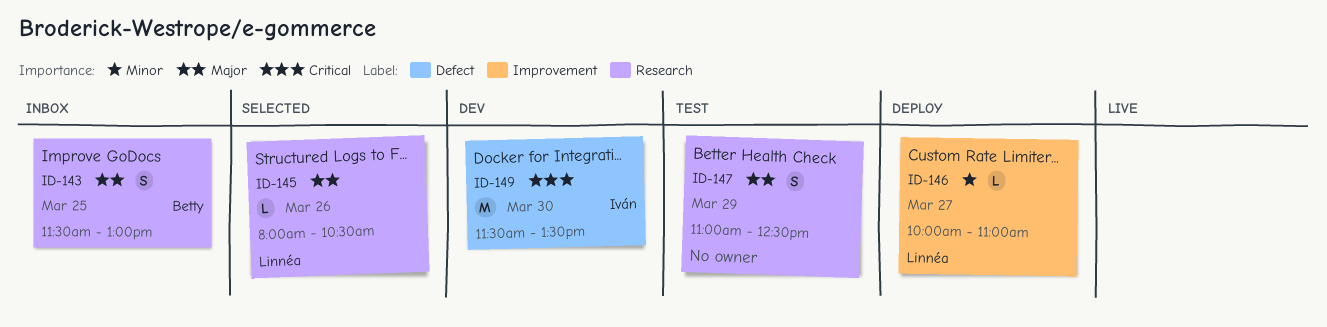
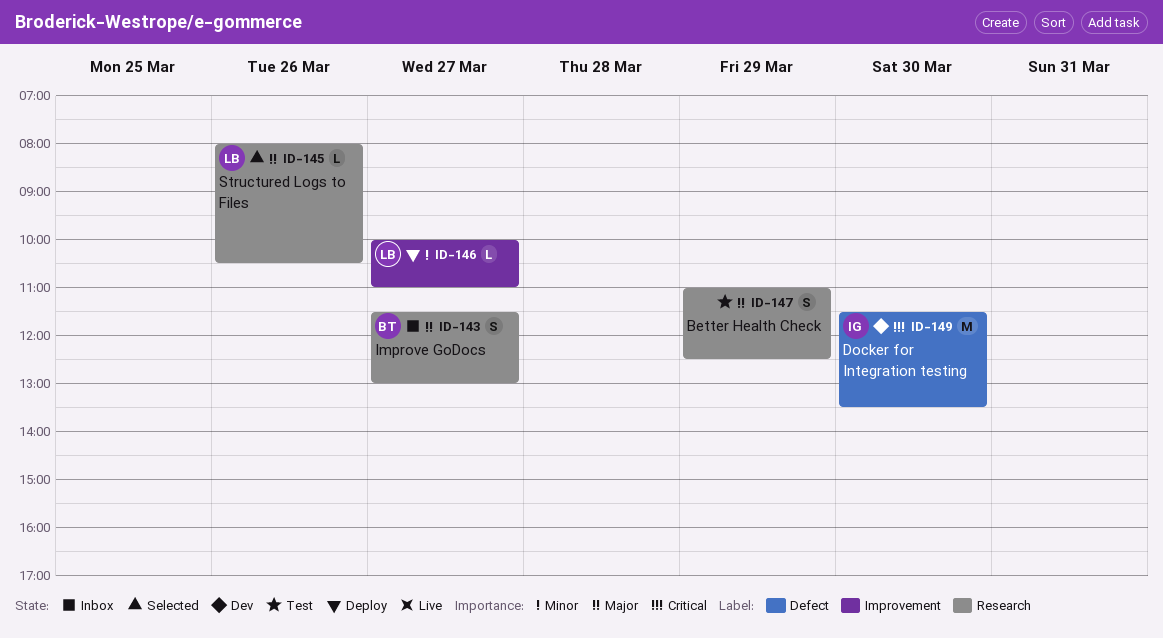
ID-143, day: Mar 25 -> Mar 27

